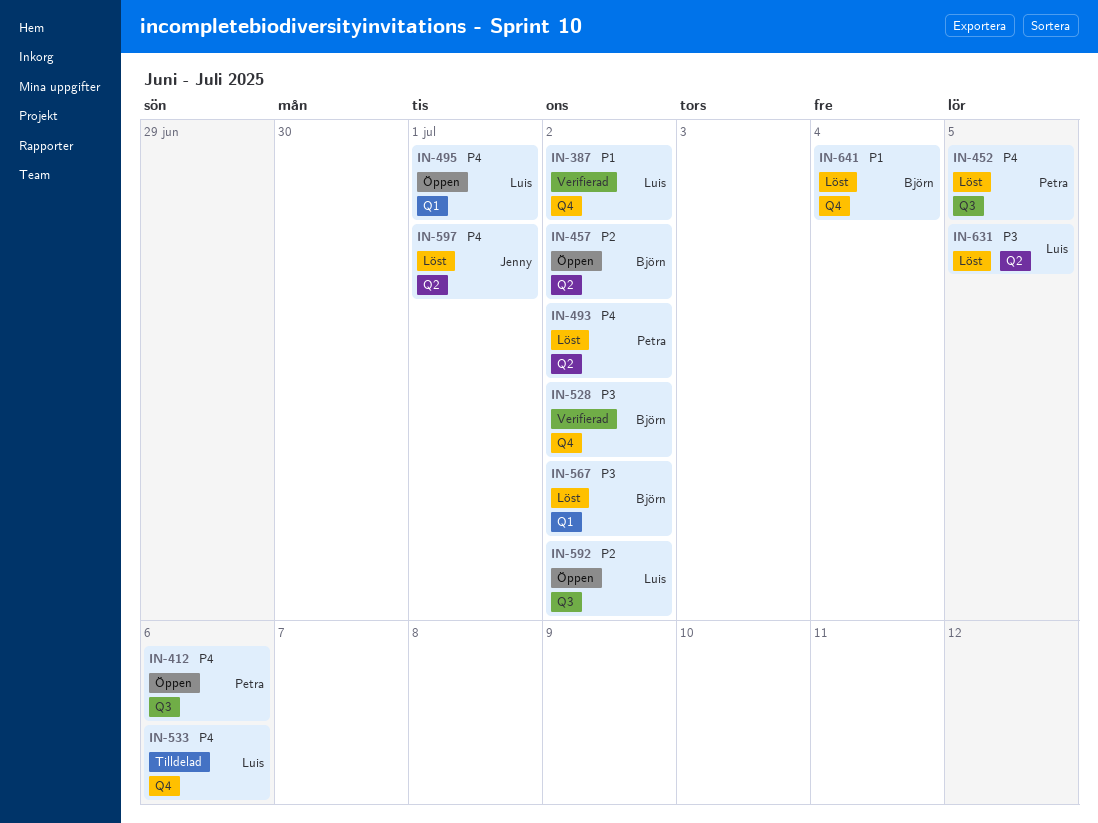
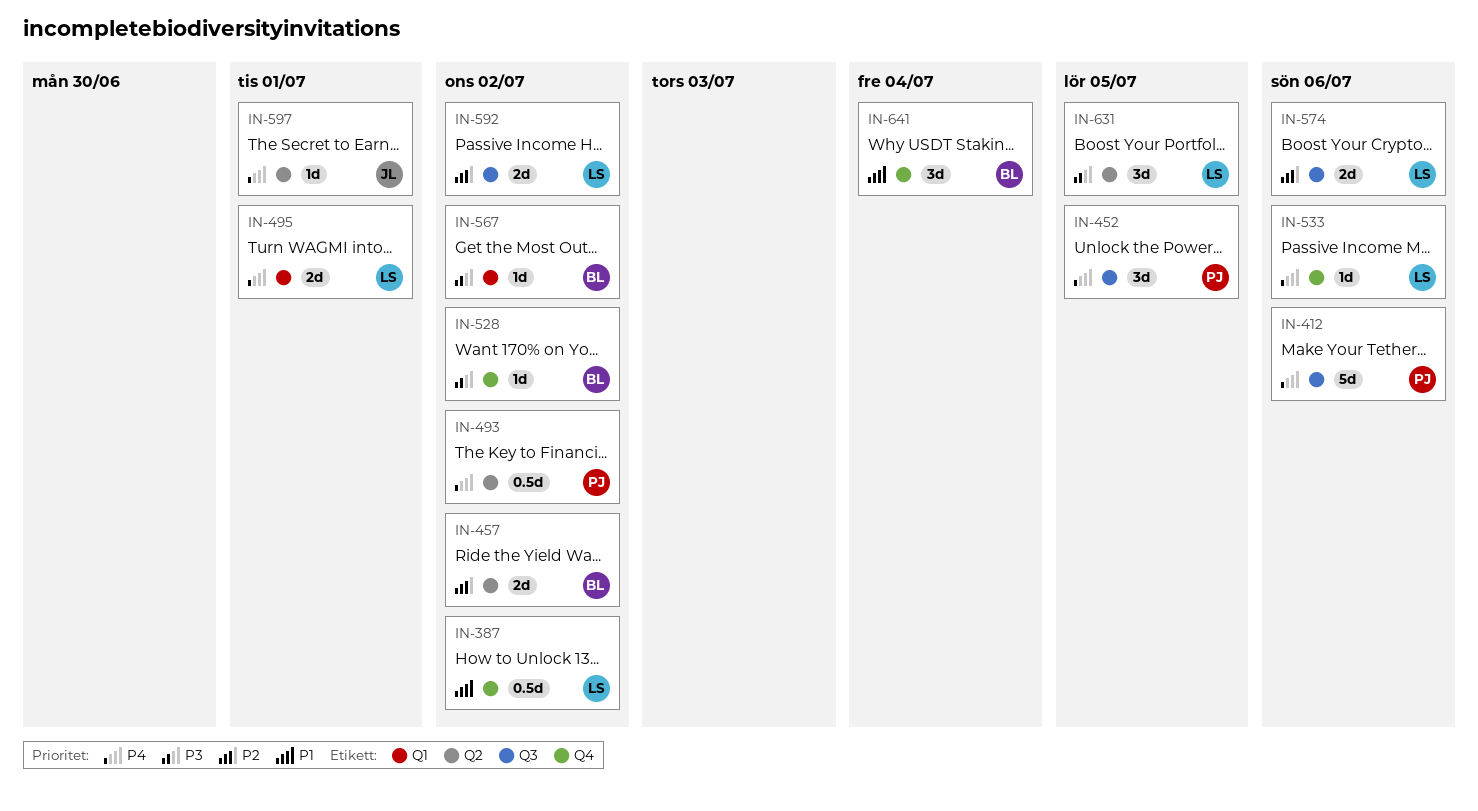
IN-574: none -> present

